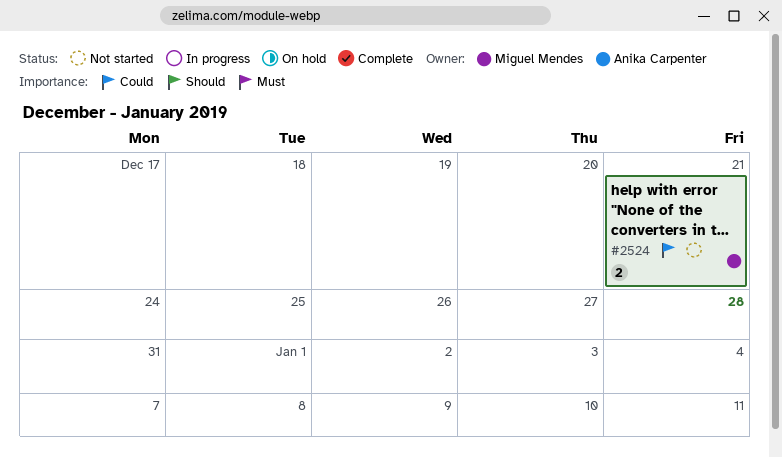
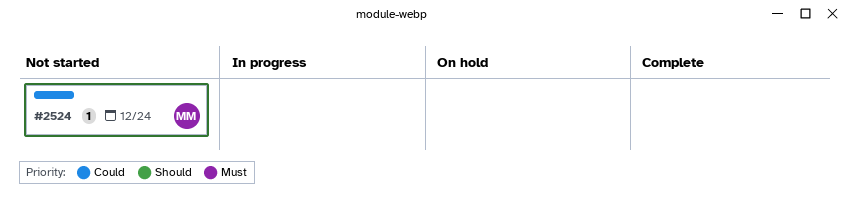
#2524, estimate: 2 -> 1
#2524, due: Dec 21 -> Dec 24

